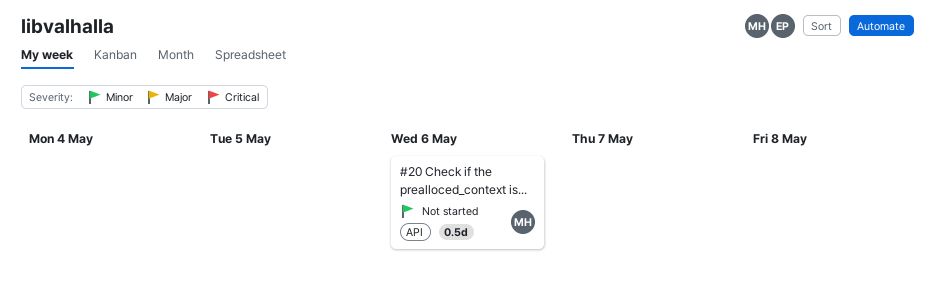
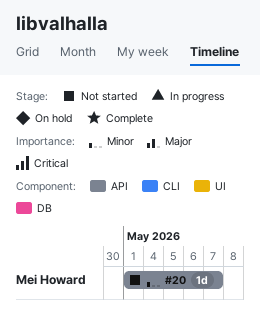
#20, estimate: 0.5d -> 1d
#20, due: May 6 -> May 7

